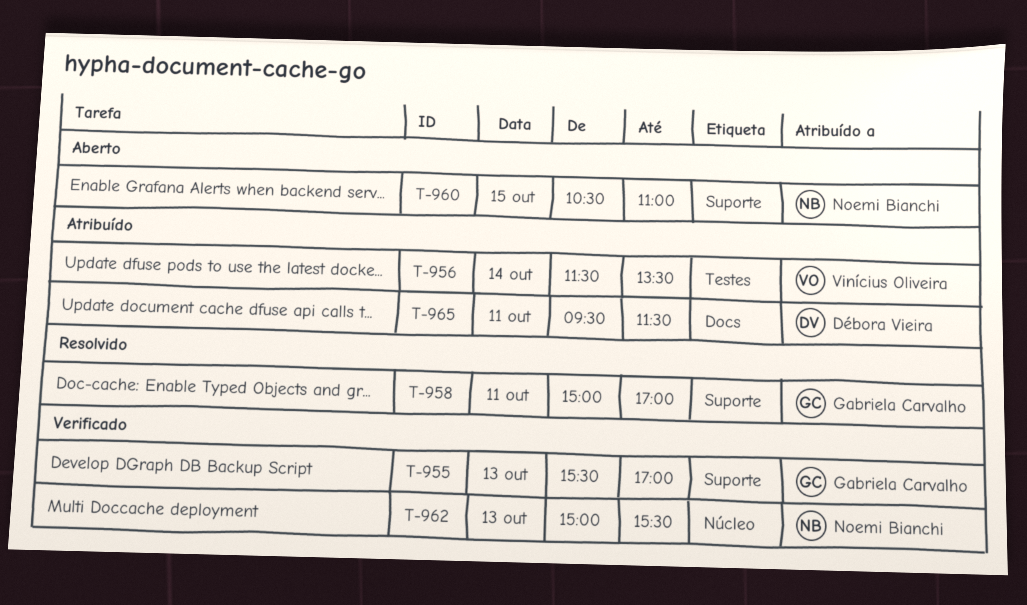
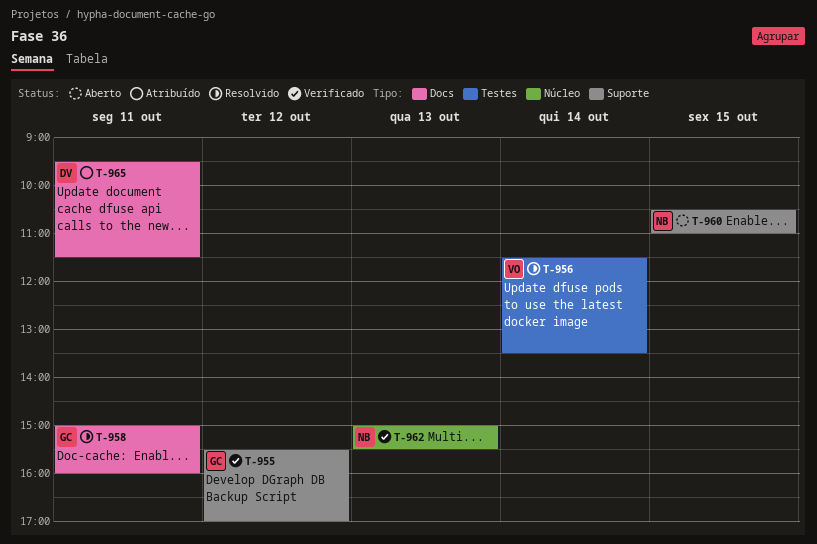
T-955, day: Oct 13 -> Oct 12
T-956, status: Atribuído -> Resolvido
T-958, label: Suporte -> Docs
T-958, ends: 17:00 -> 16:00

